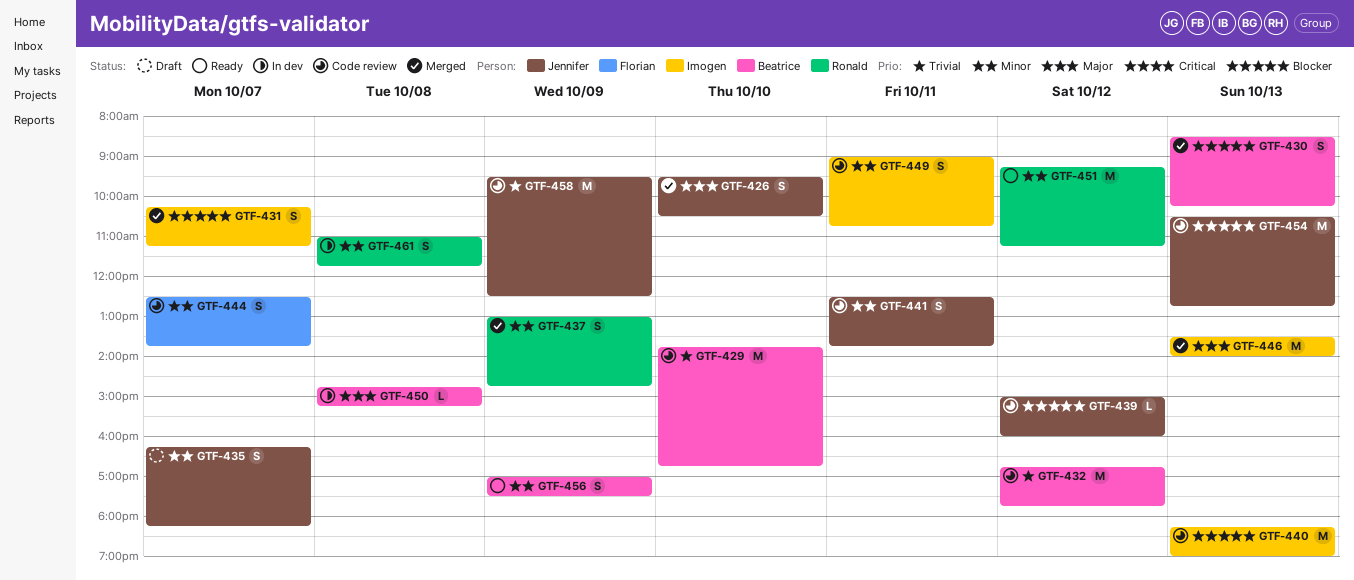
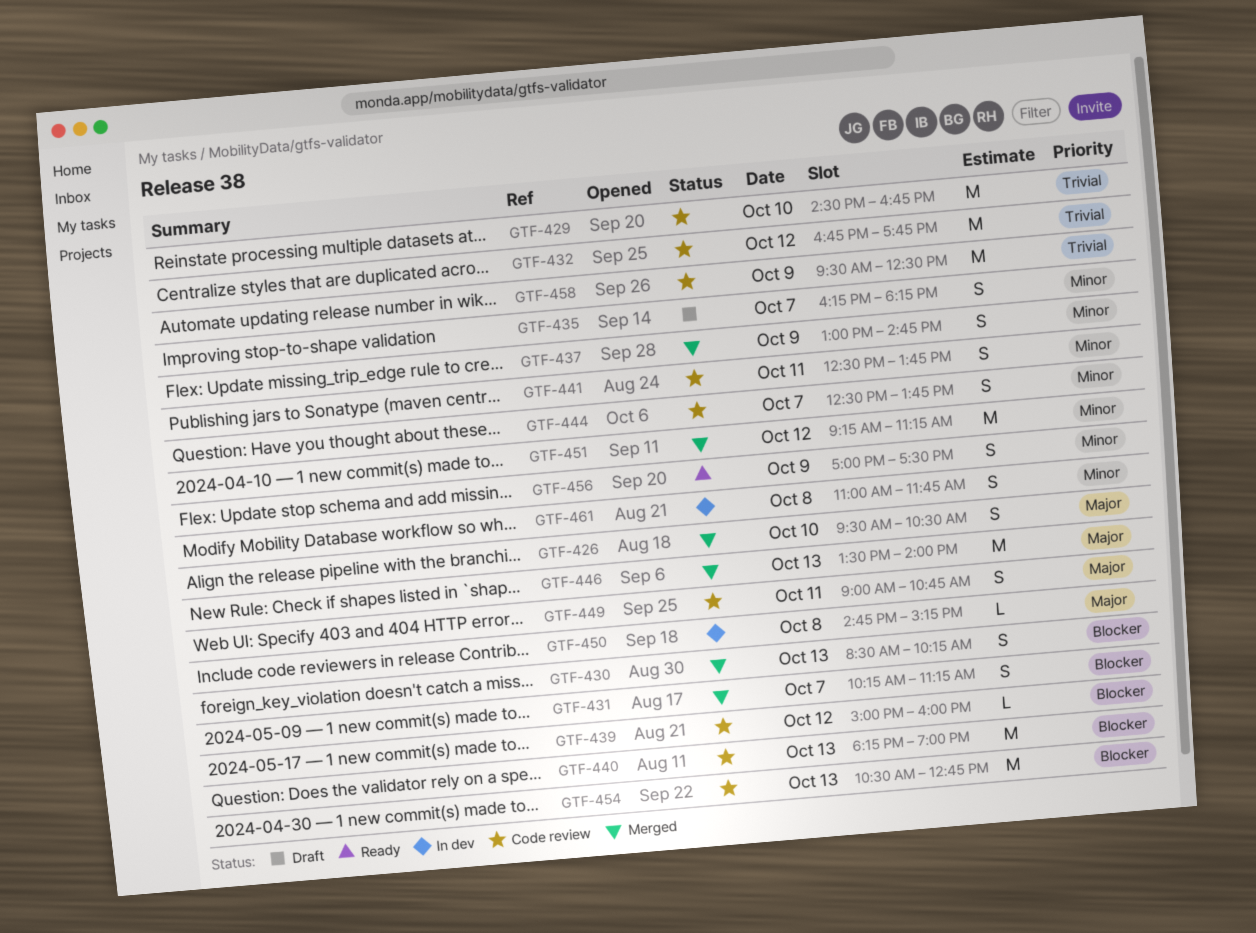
GTF-429, begins: 13:45 -> 14:30
GTF-449, priority: Minor -> Major
GTF-451, status: Ready -> Merged

